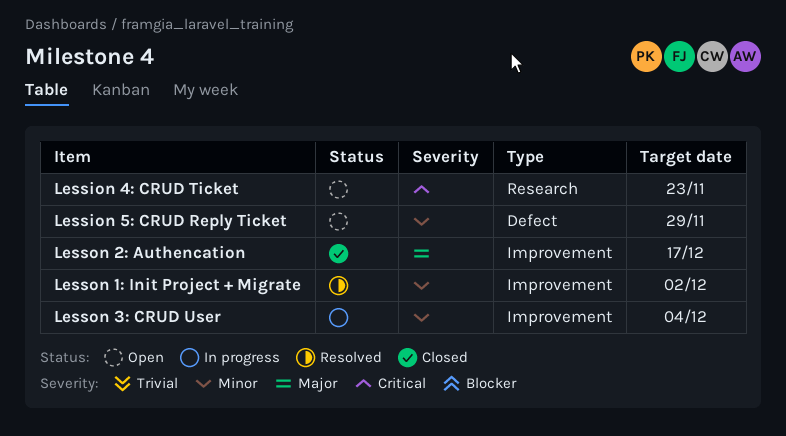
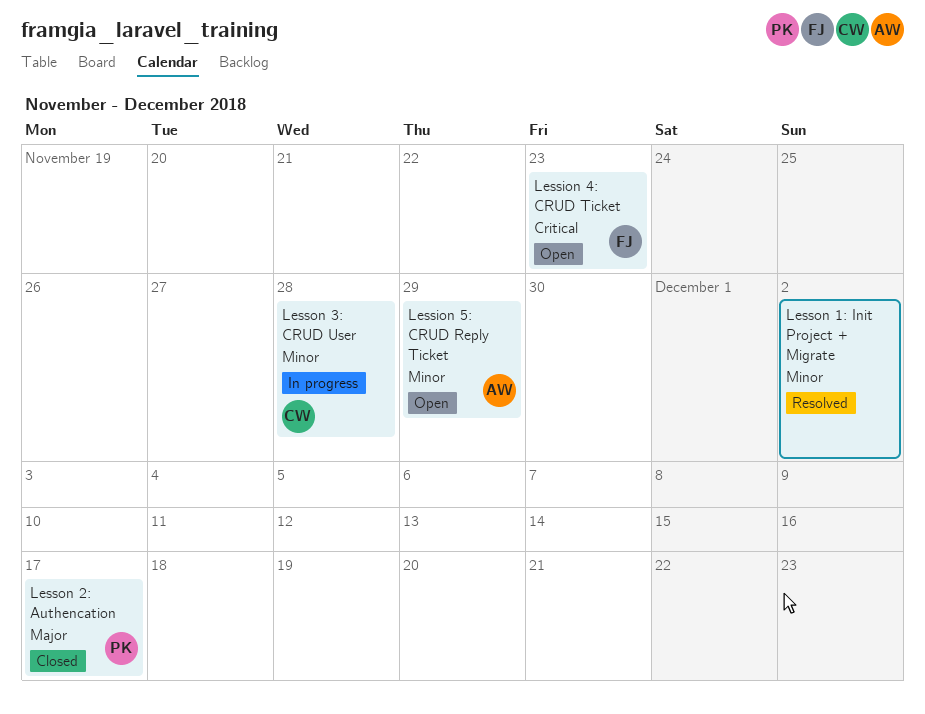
Lesson 3: CRUD User, due: Dec 4 -> Nov 28

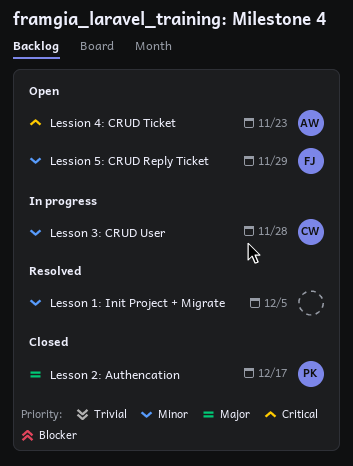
Lession 4: CRUD Ticket, owner: FJ -> AW
Lession 5: CRUD Reply Ticket, owner: AW -> FJ
Lesson 1: Init Project + Migrate, due: Dec 2 -> Dec 5

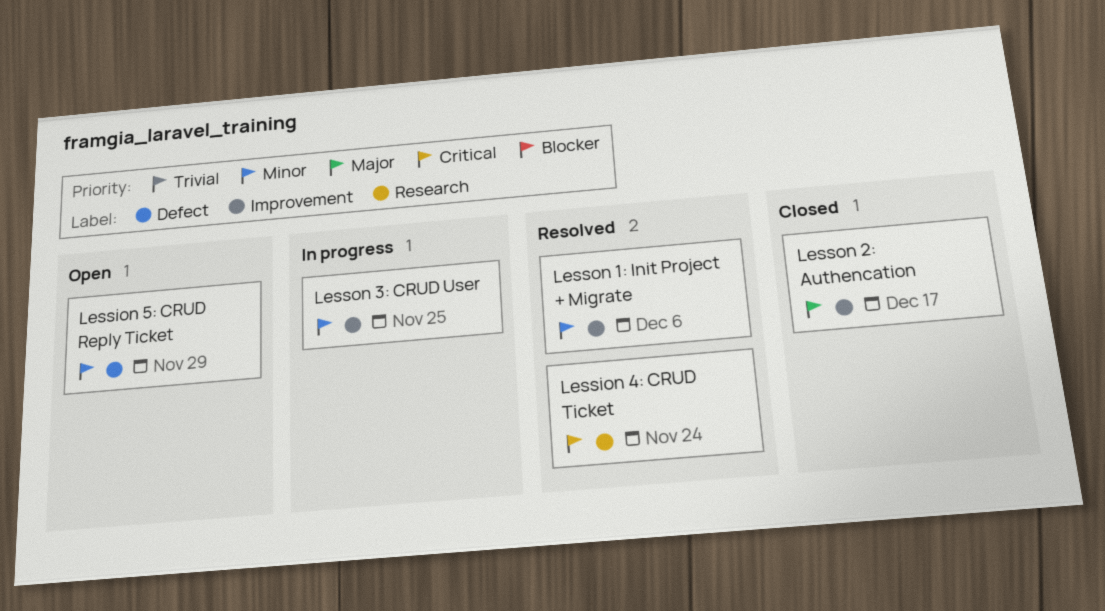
Lession 4: CRUD Ticket, status: Open -> Resolved
Lession 4: CRUD Ticket, due: Nov 23 -> Nov 24
Lesson 1: Init Project + Migrate, due: Dec 5 -> Dec 6
Lesson 3: CRUD User, due: Nov 28 -> Nov 25

